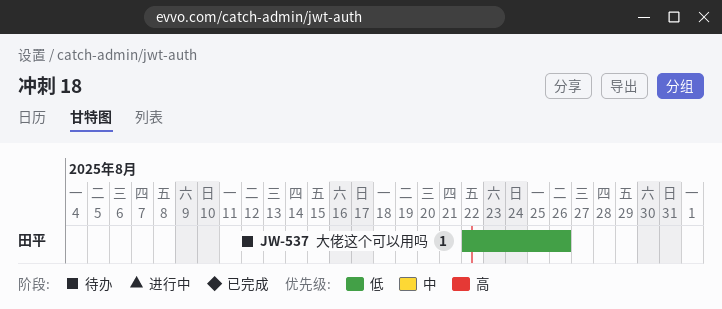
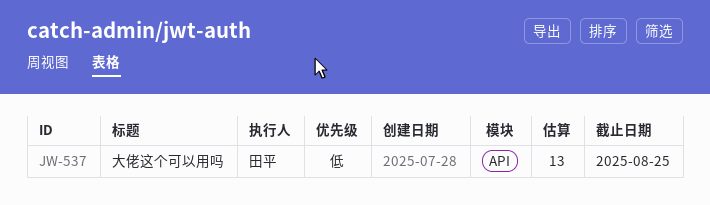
JW-537, estimate: 1 -> 13
JW-537, due: Aug 26 -> Aug 25

